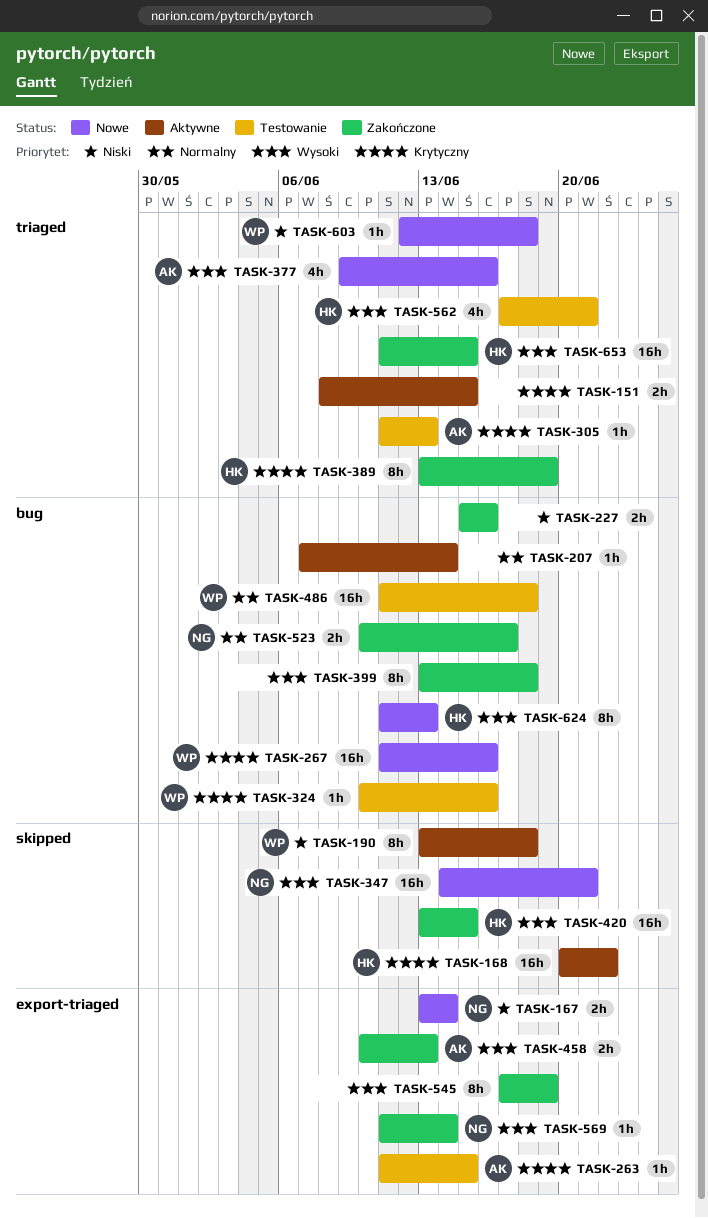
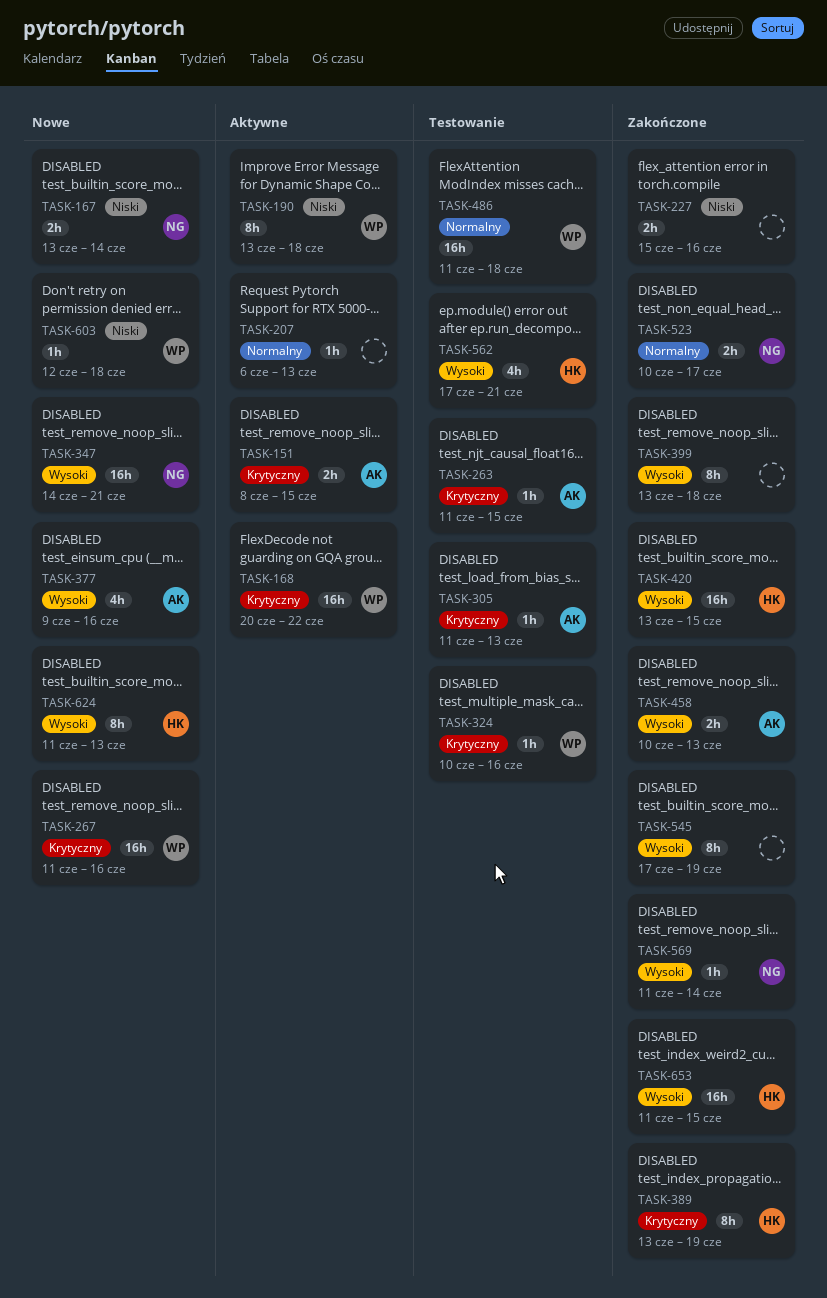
TASK-151, owner: none -> AK
TASK-168, owner: HK -> WP
TASK-207, start: Jun 7 -> Jun 6
TASK-207, due: Jun 14 -> Jun 13

